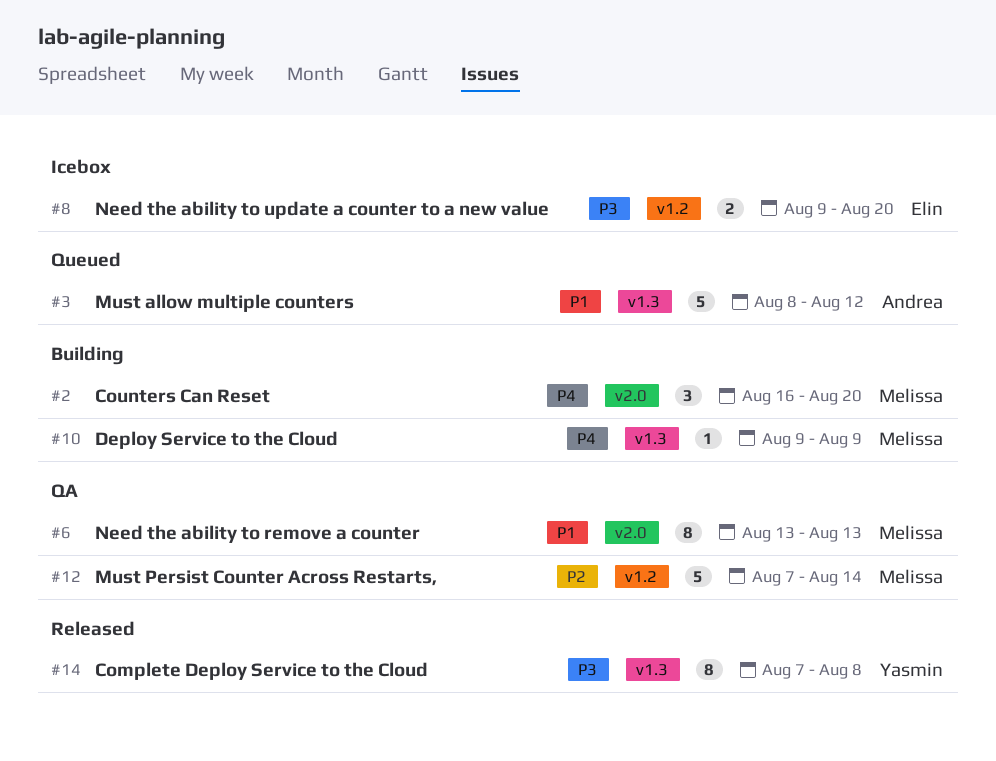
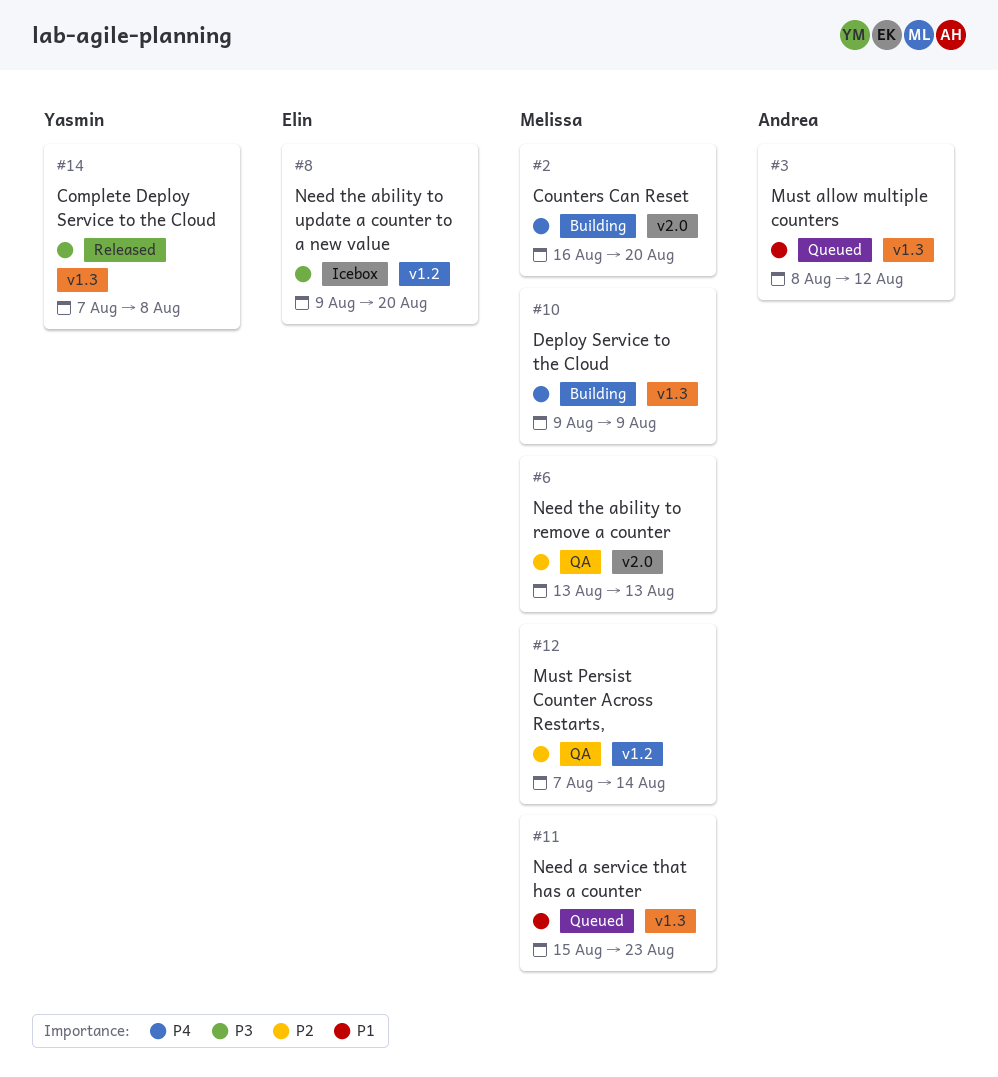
#6, priority: P1 -> P2
#11: none -> present

